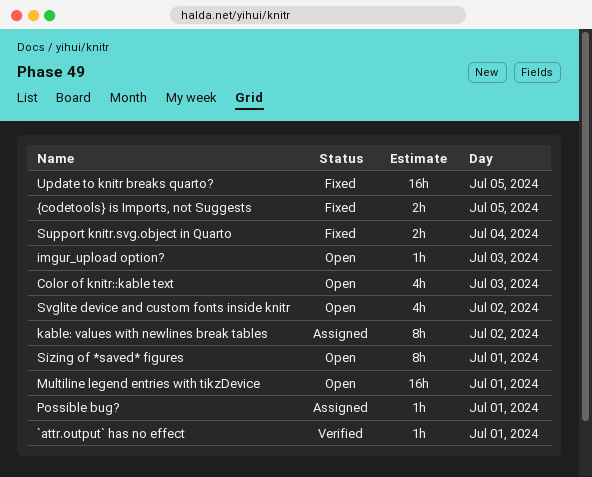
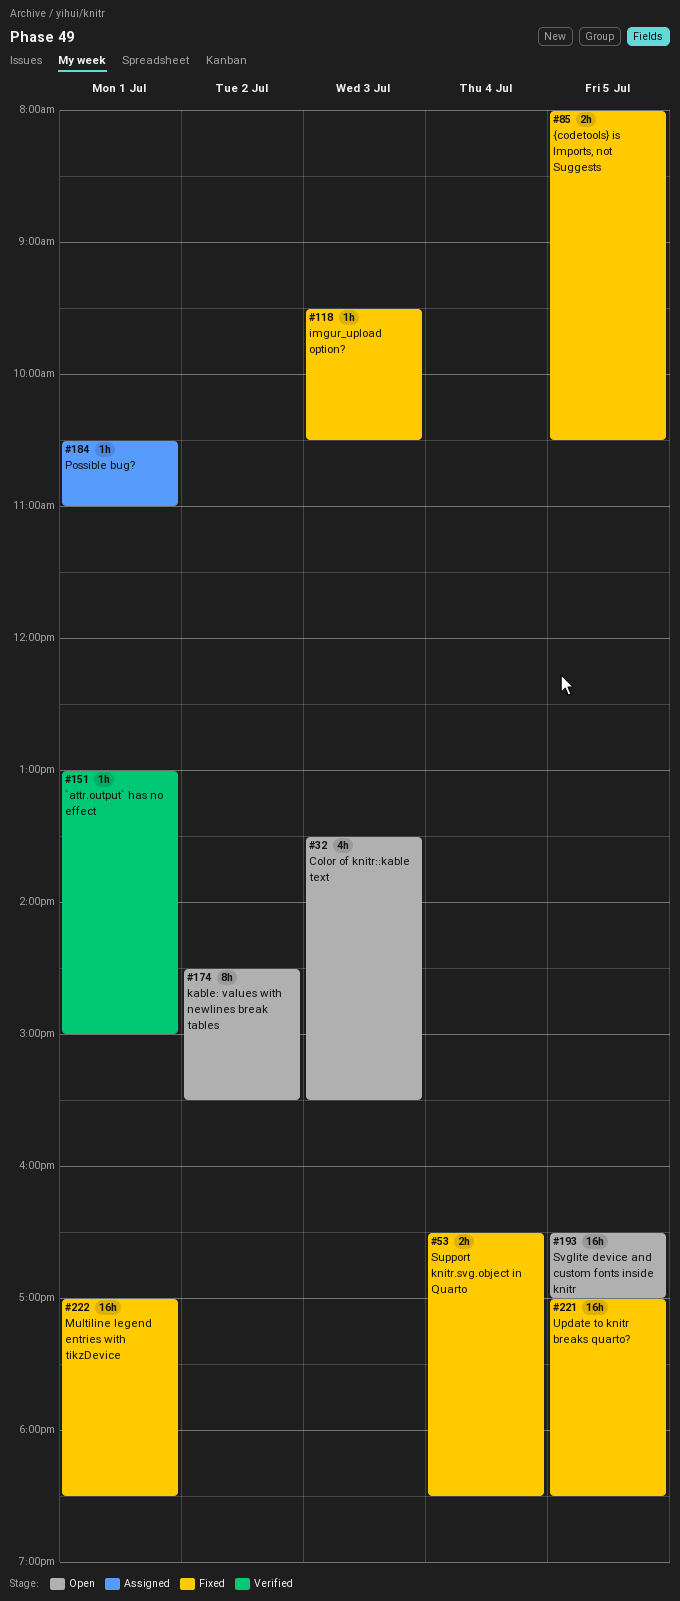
imgur_upload option?, status: Open -> Fixed
kable: values with newlines break tables, status: Assigned -> Open
Multiline legend entries with tikzDevice, status: Open -> Fixed
Sizing of *saved* figures: present -> none
Svglite device and custom fonts inside knitr, estimate: 4h -> 16h
Svglite device and custom fonts inside knitr, day: Jul 2 -> Jul 5

